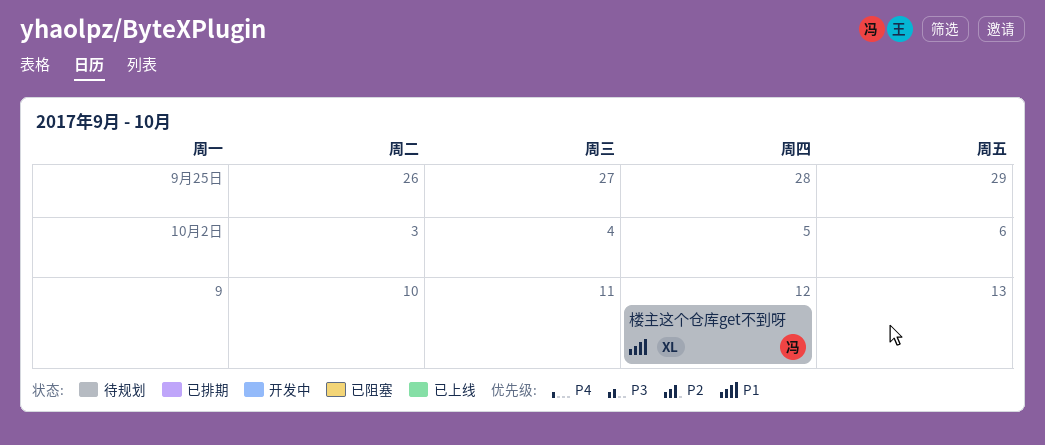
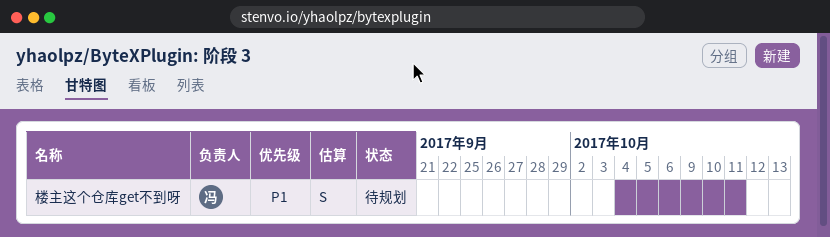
楼主这个仓库get不到呀, estimate: XL -> S
楼主这个仓库get不到呀, due: Oct 12 -> Oct 11

